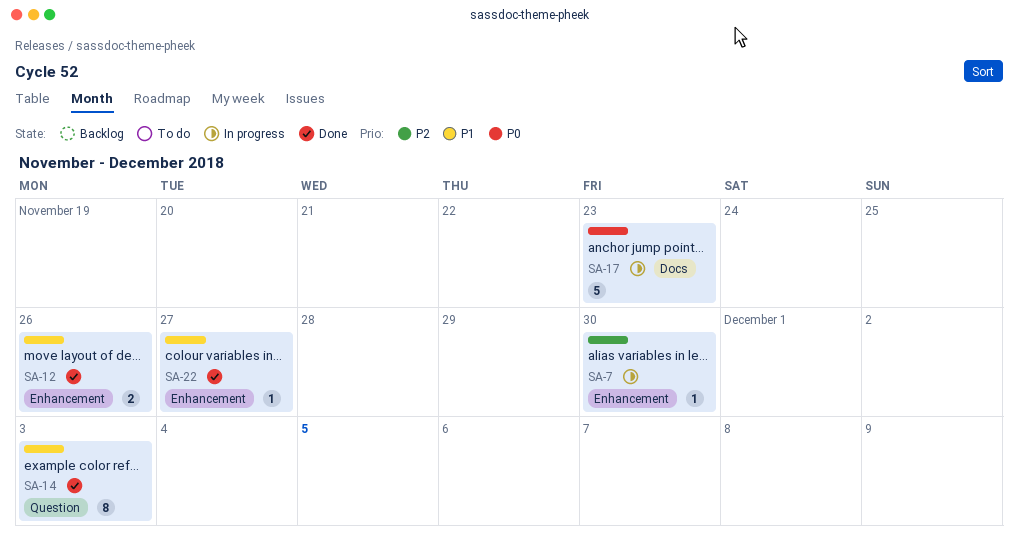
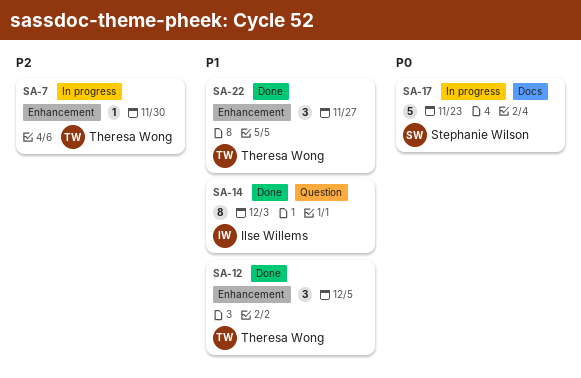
SA-12, estimate: 2 -> 3
SA-12, due: Nov 26 -> Dec 5
SA-22, estimate: 1 -> 3

